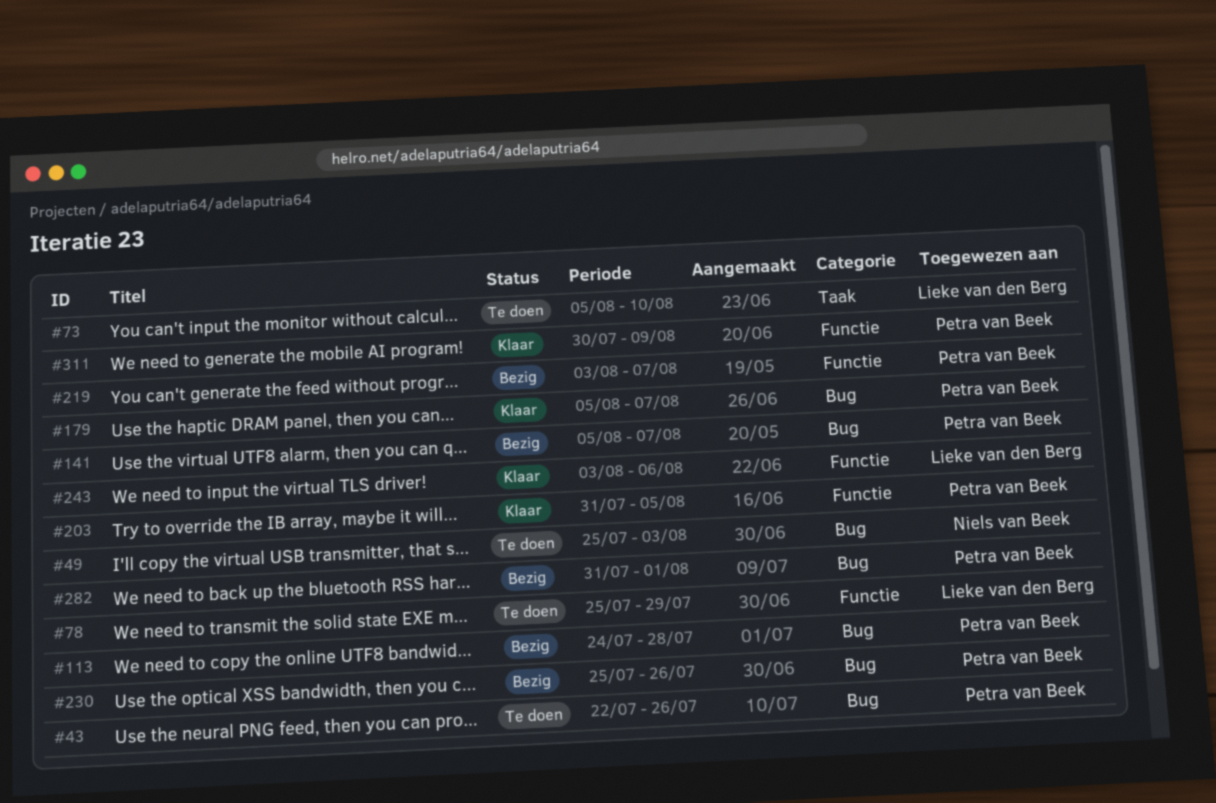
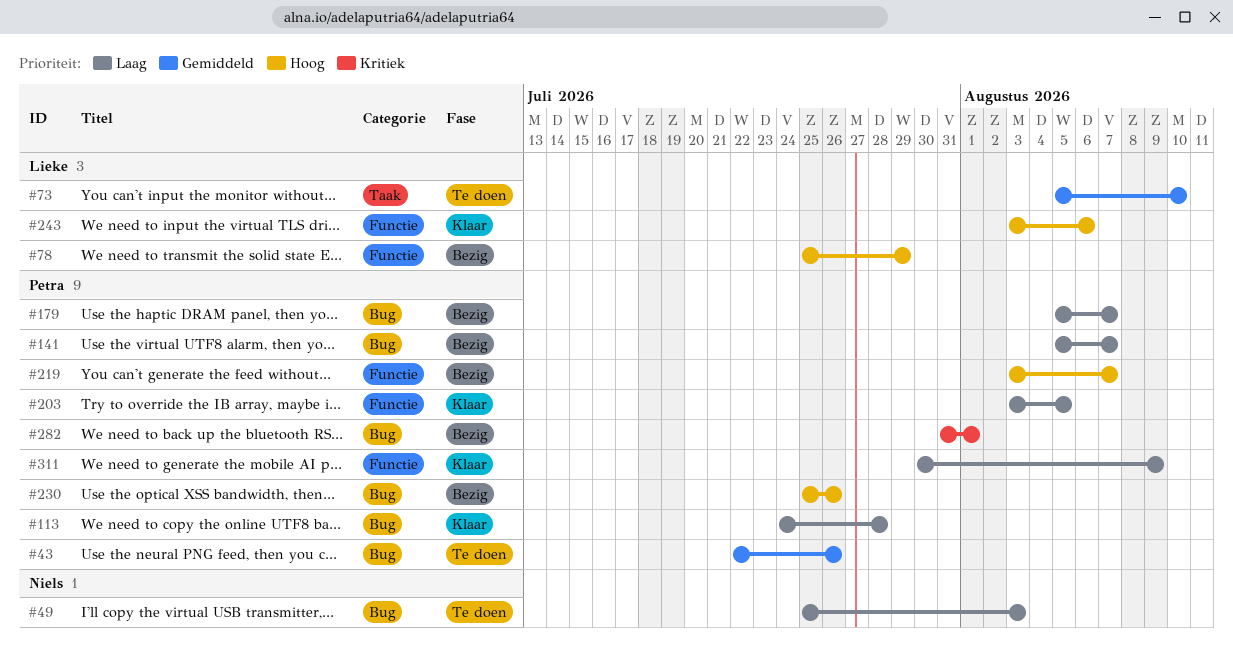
#78, status: Te doen -> Bezig
#113, status: Bezig -> Klaar
#179, status: Klaar -> Bezig
#203, start: Jul 31 -> Aug 3

